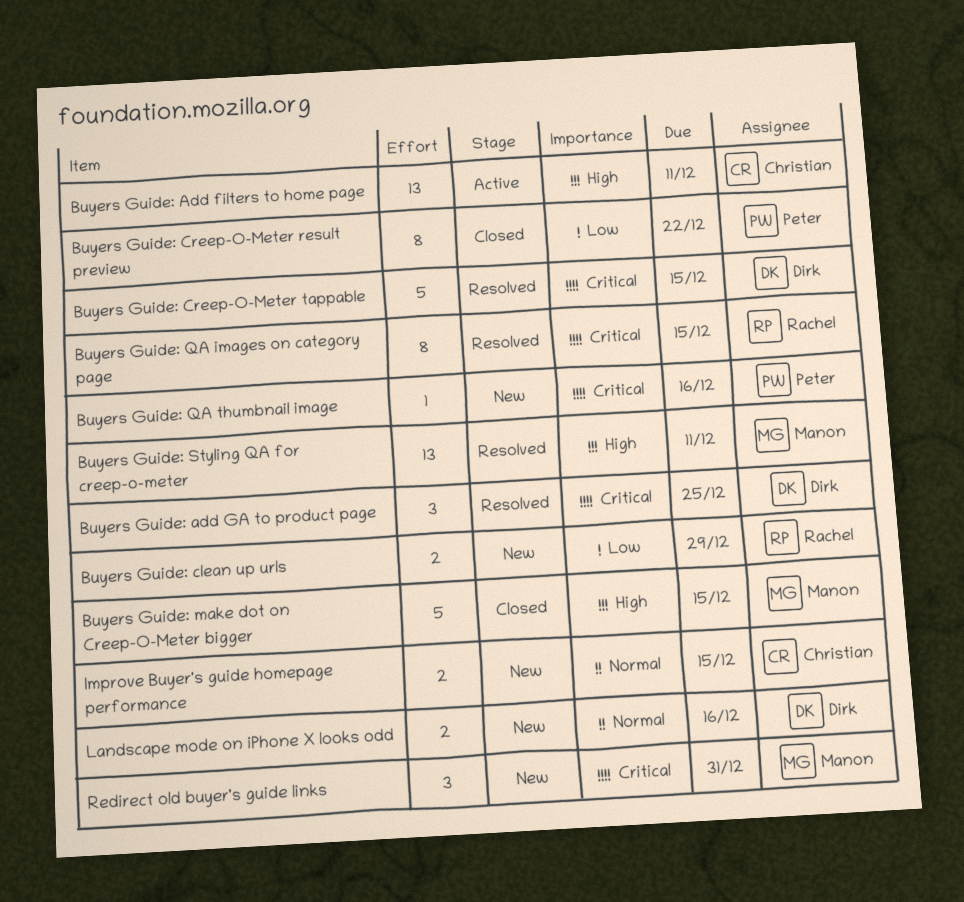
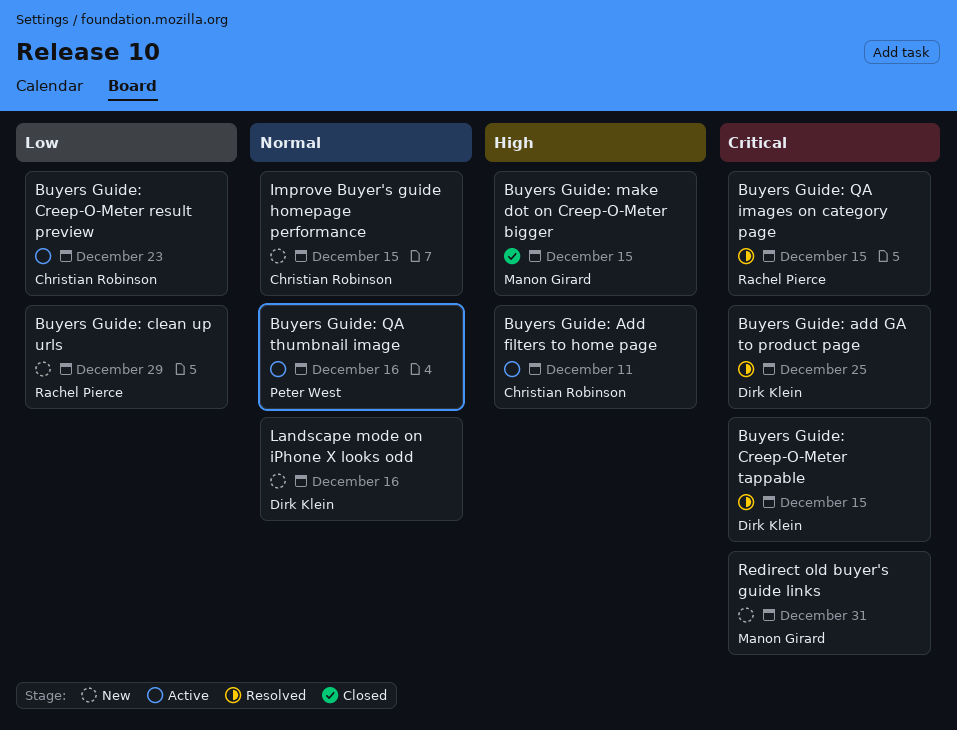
Buyers Guide: Creep-O-Meter result preview, status: Closed -> Active
Buyers Guide: Creep-O-Meter result preview, owner: Peter West -> Christian Robinson
Buyers Guide: Creep-O-Meter result preview, due: Dec 22 -> Dec 23
Buyers Guide: QA thumbnail image, status: New -> Active
Buyers Guide: QA thumbnail image, priority: Critical -> Normal
Buyers Guide: Styling QA for creep-o-meter: present -> none

